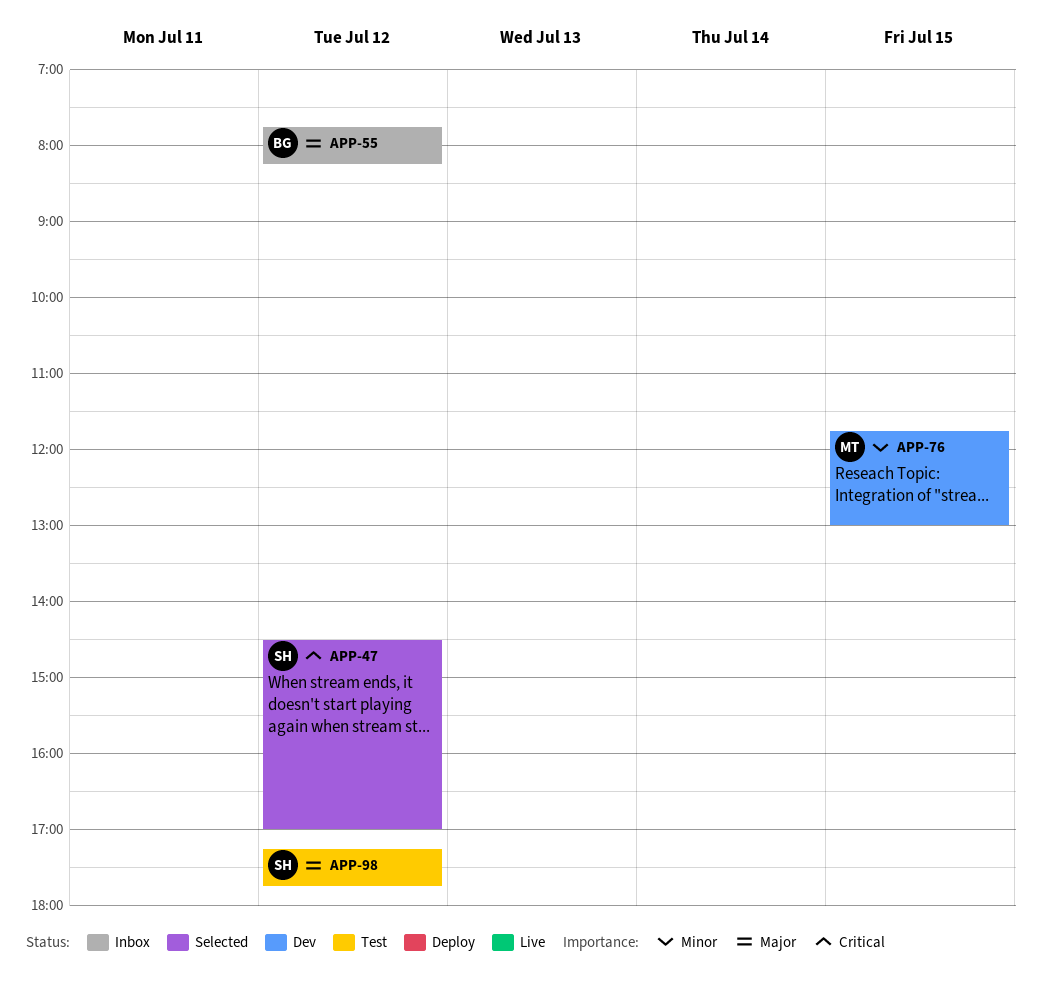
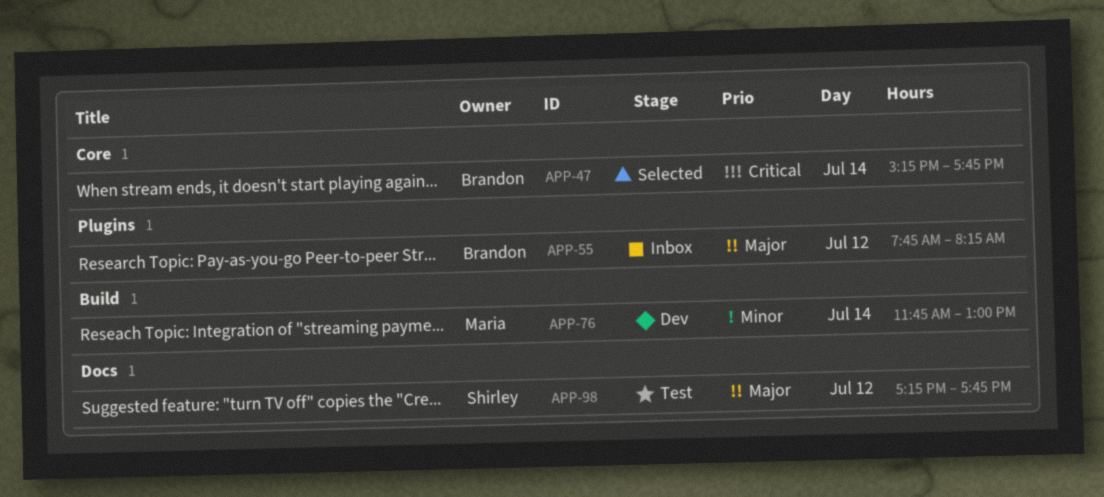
APP-47, owner: Shirley -> Brandon
APP-47, day: Jul 12 -> Jul 14
APP-47, begins: 14:30 -> 15:15
APP-47, ends: 17:00 -> 17:45
APP-76, day: Jul 15 -> Jul 14

